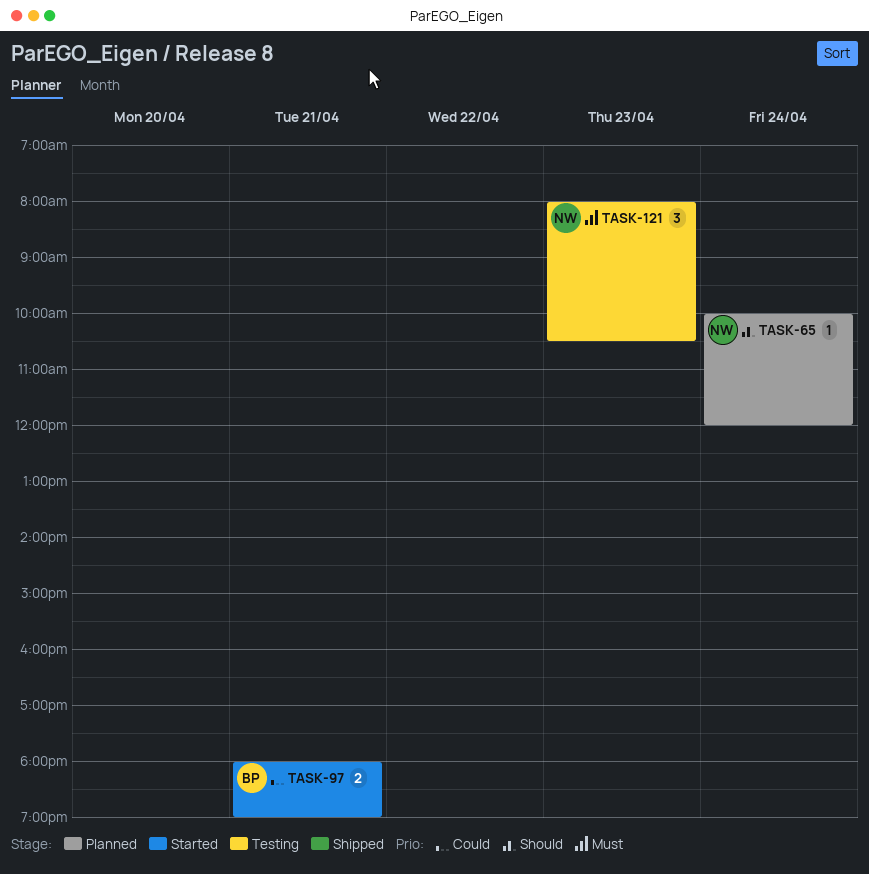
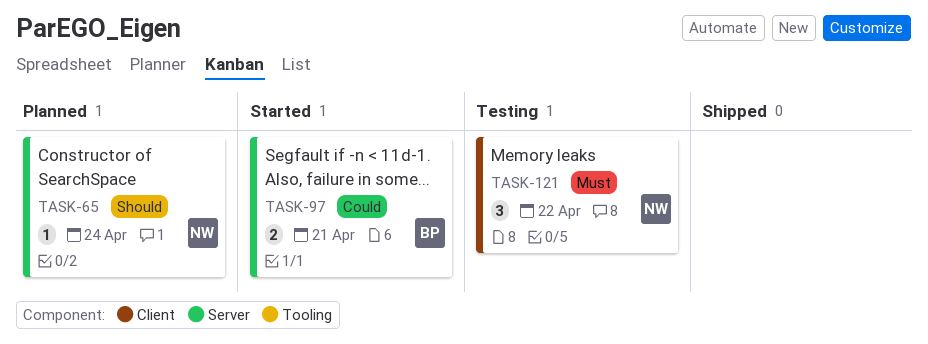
TASK-121, day: Apr 23 -> Apr 22

